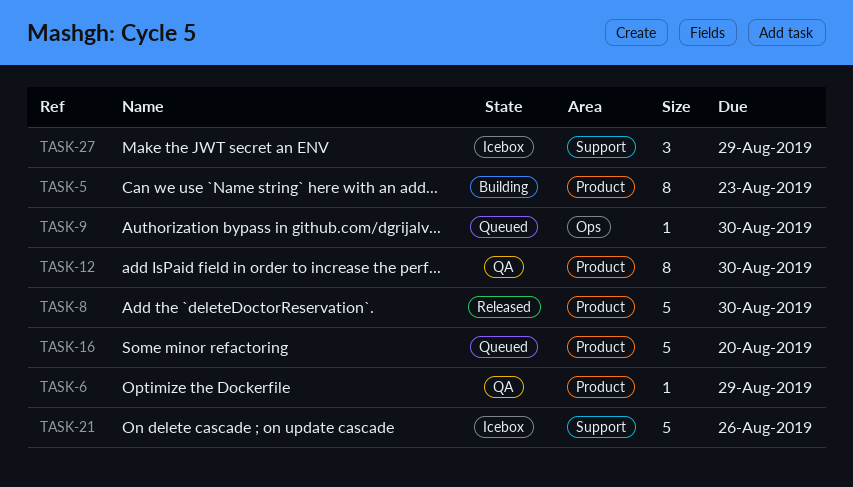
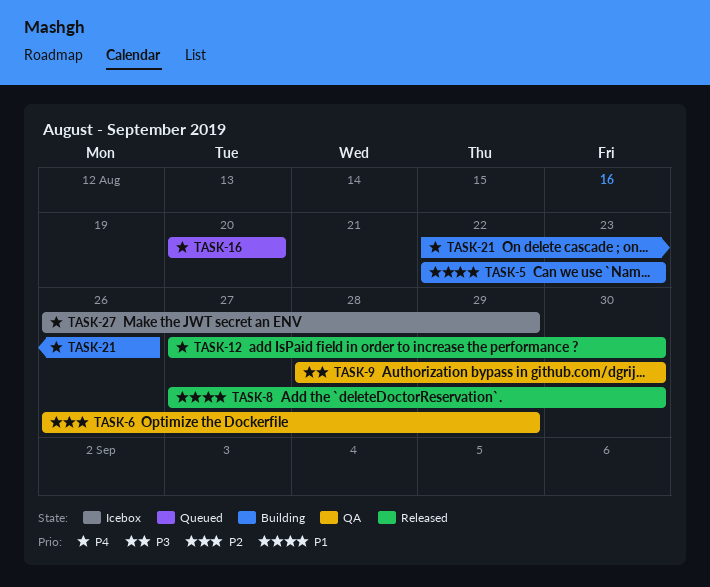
TASK-9, status: Queued -> QA
TASK-12, status: QA -> Released
TASK-21, status: Icebox -> Building

